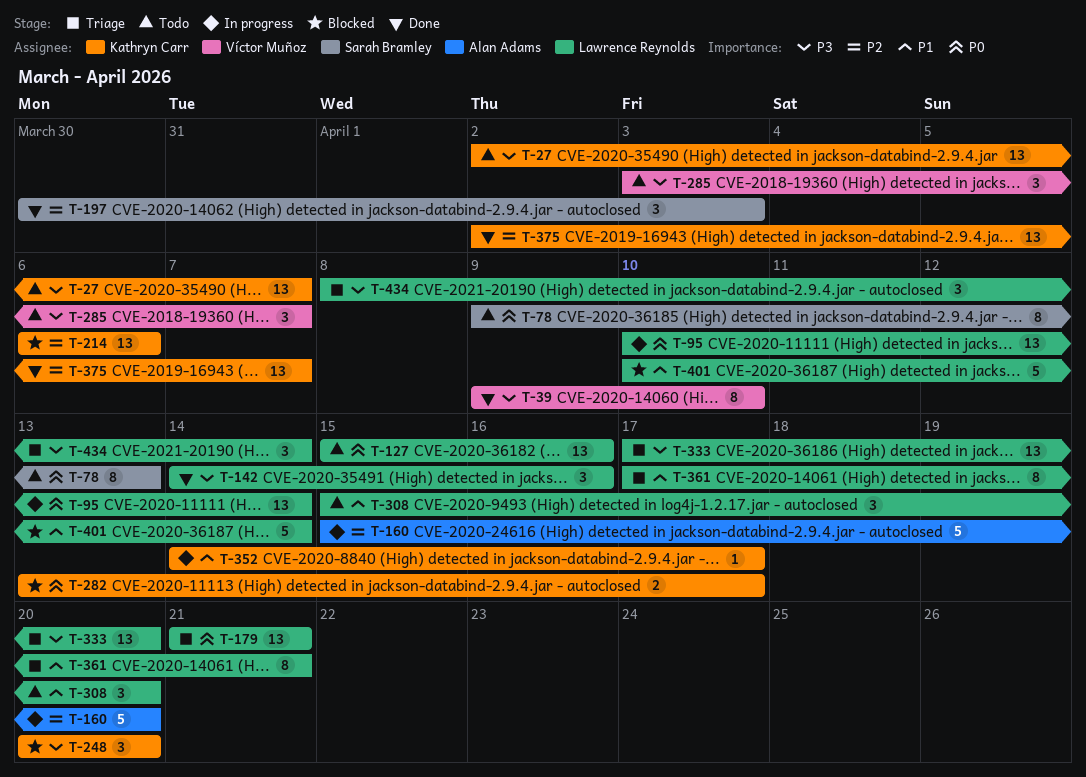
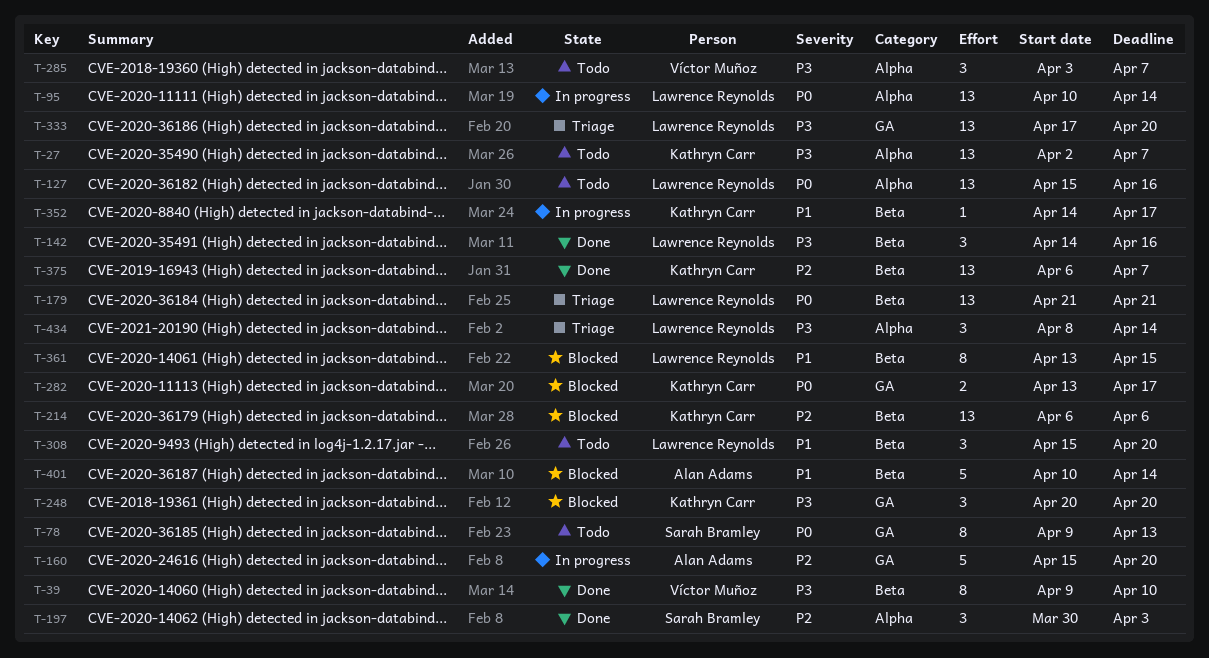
T-361, status: Triage -> Blocked
T-361, start: Apr 17 -> Apr 13
T-361, due: Apr 21 -> Apr 15
T-375, start: Apr 2 -> Apr 6
T-401, owner: Lawrence Reynolds -> Alan Adams

